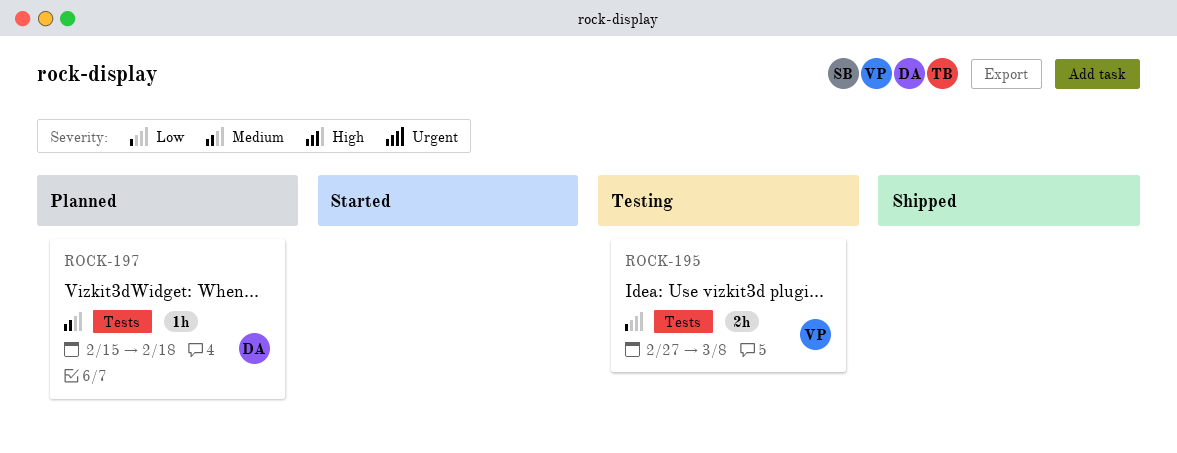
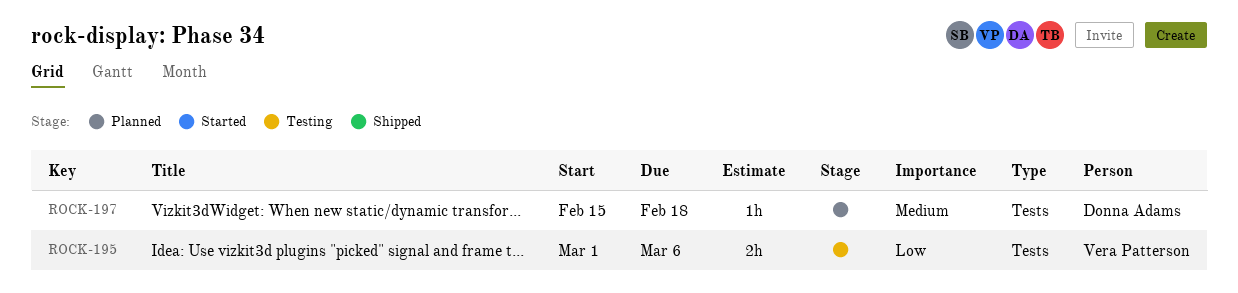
ROCK-195, start: Feb 27 -> Mar 1
ROCK-195, due: Mar 8 -> Mar 6

